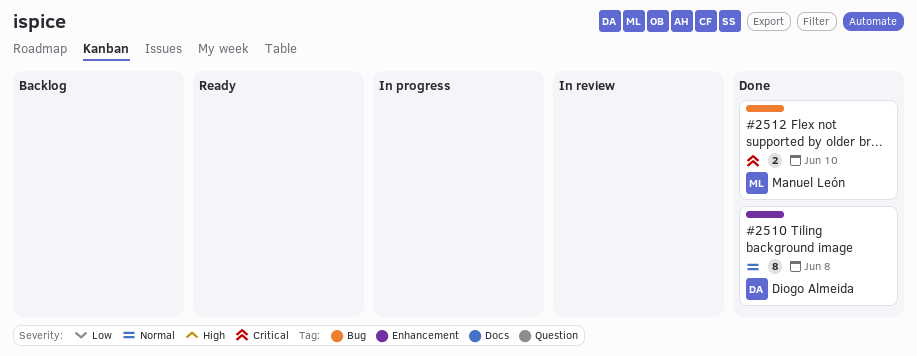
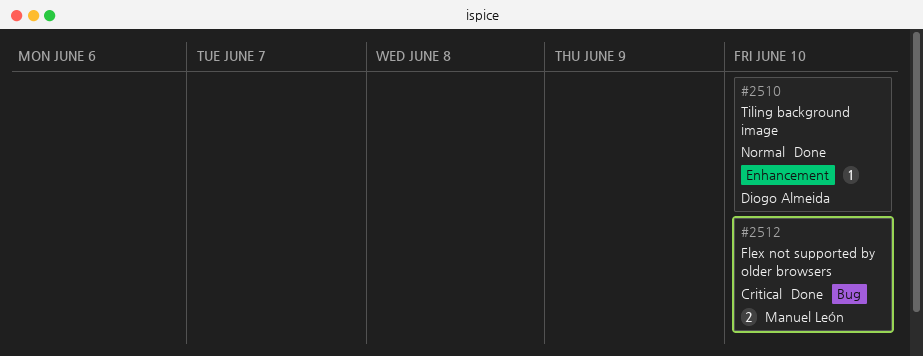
#2510, estimate: 8 -> 1
#2510, due: Jun 8 -> Jun 10

